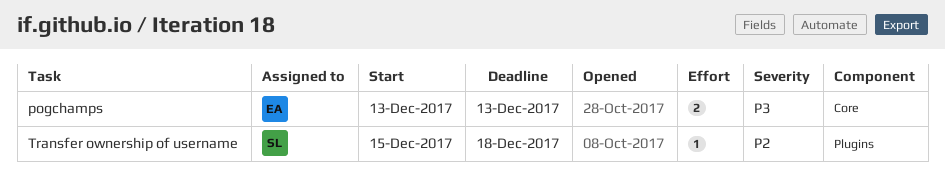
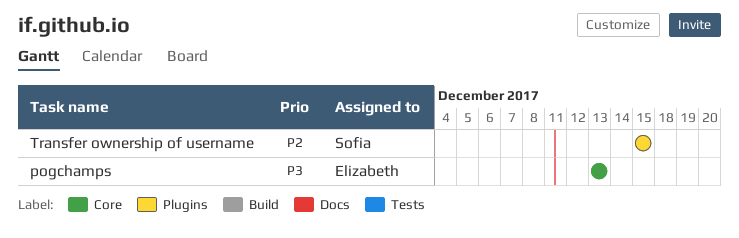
Transfer ownership of username, due: Dec 18 -> Dec 15

